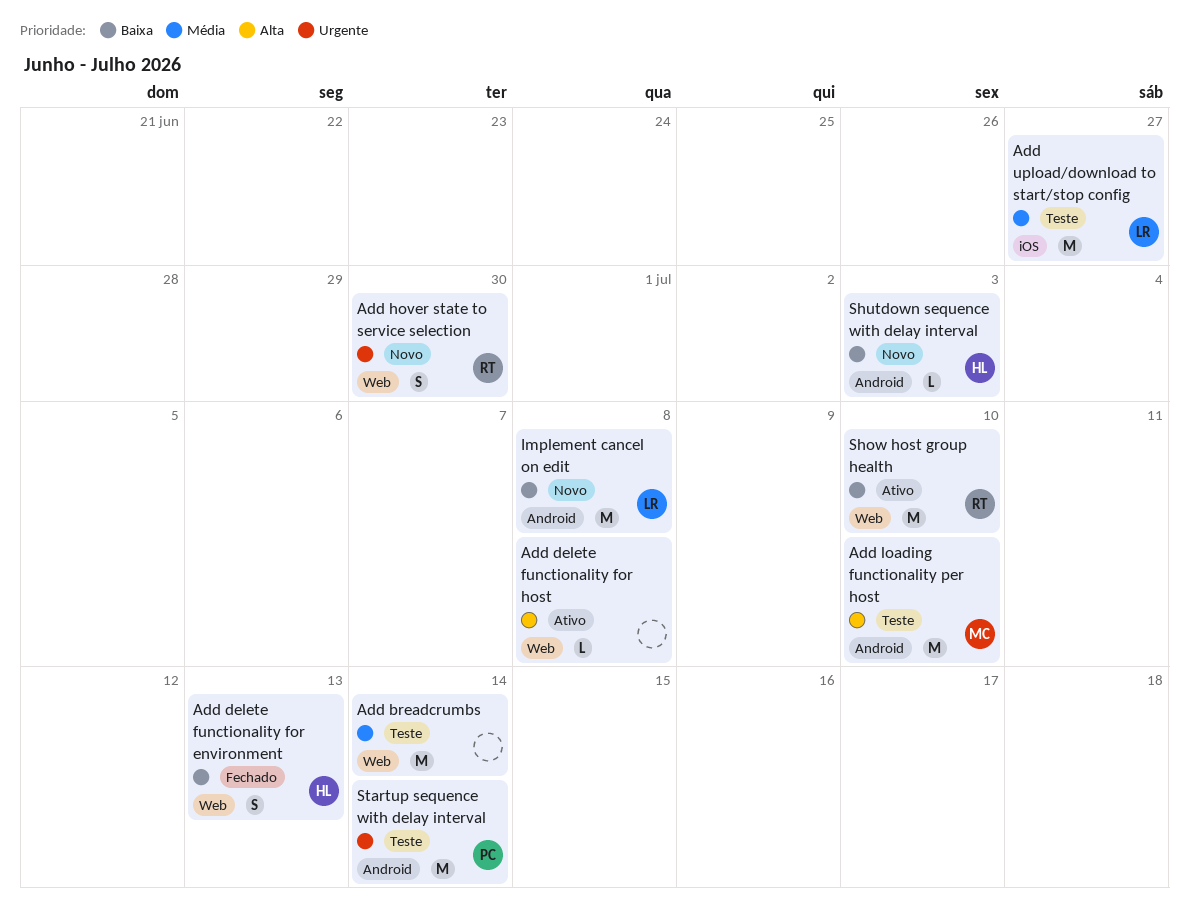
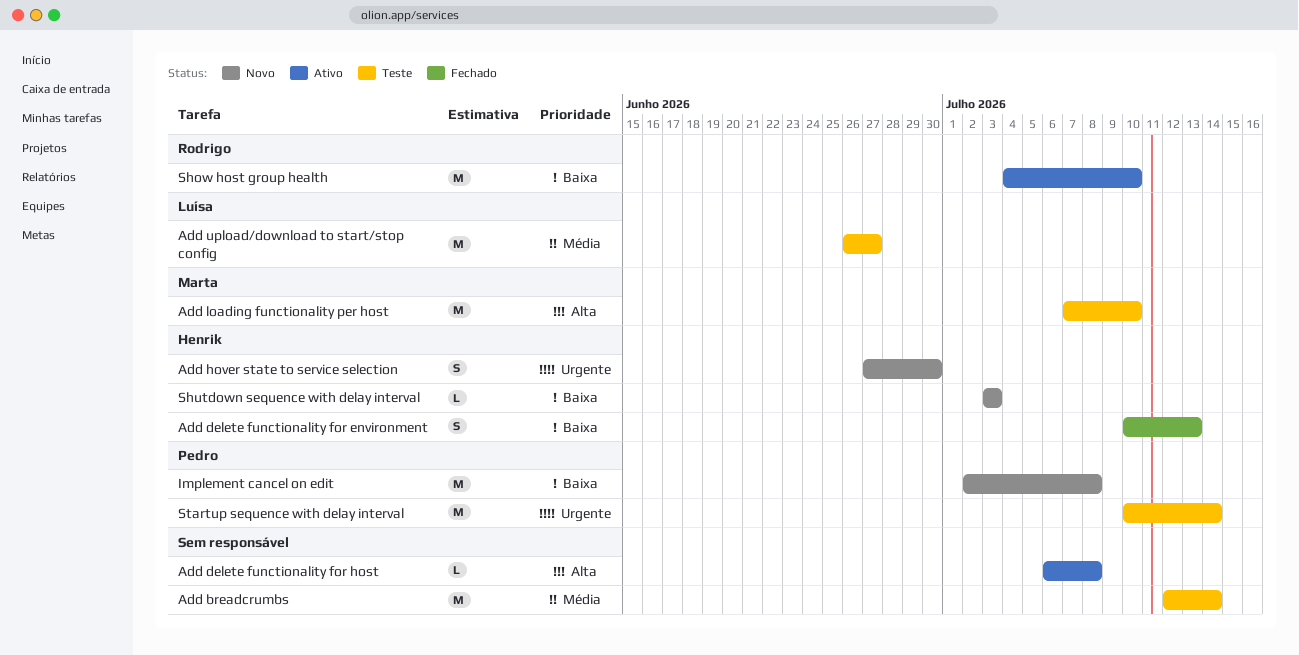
Add hover state to service selection, owner: Rodrigo -> Henrik
Implement cancel on edit, owner: Luísa -> Pedro

